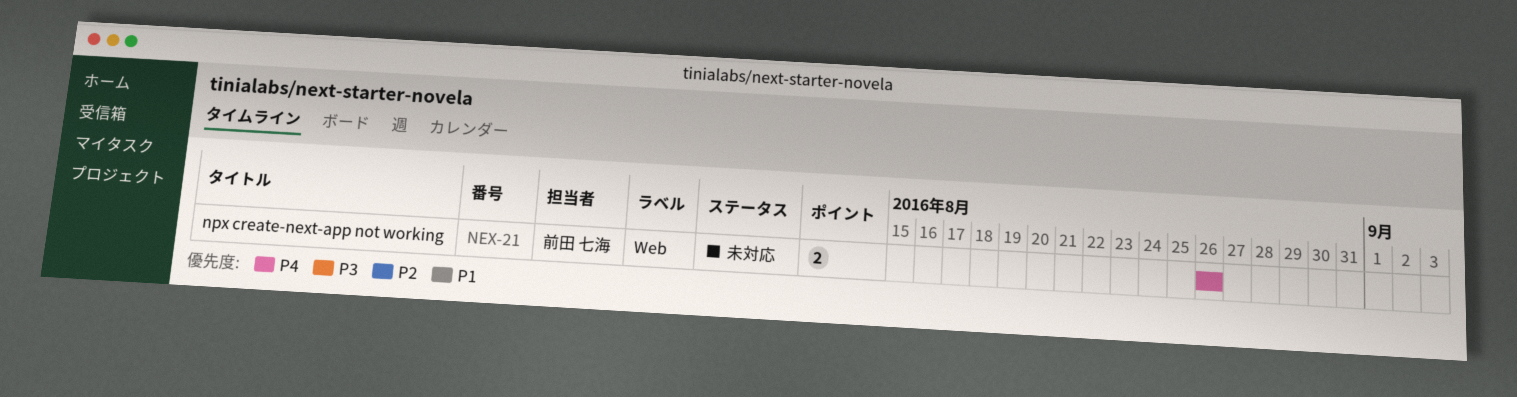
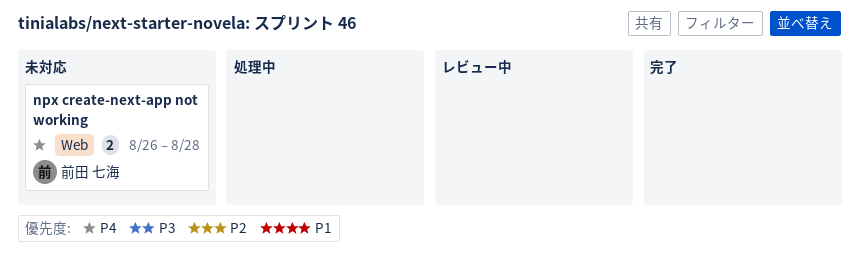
npx create-next-app not working, due: Aug 26 -> Aug 28

